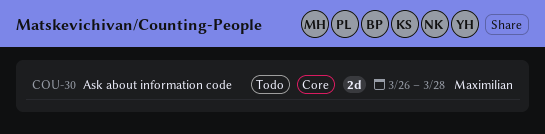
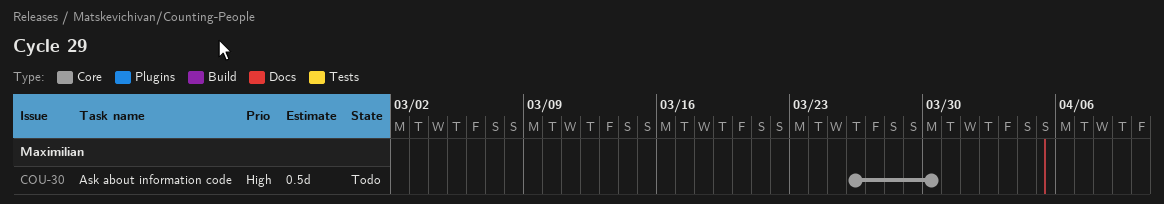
COU-30, estimate: 2d -> 0.5d
COU-30, due: Mar 28 -> Mar 30

